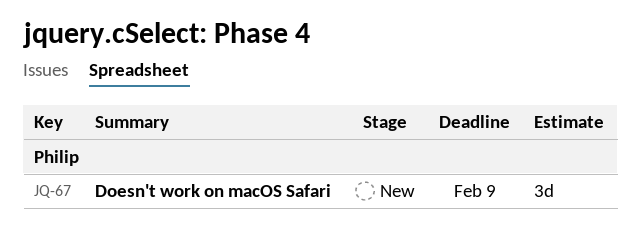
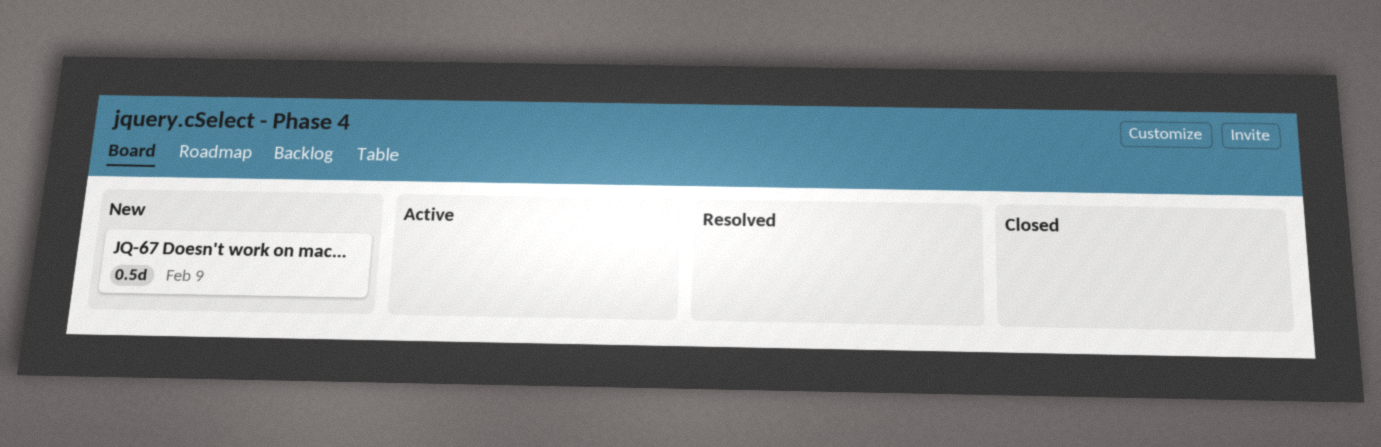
JQ-67, estimate: 3d -> 0.5d

